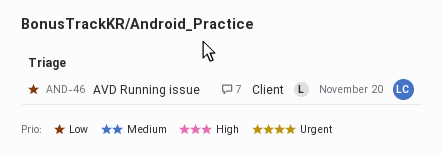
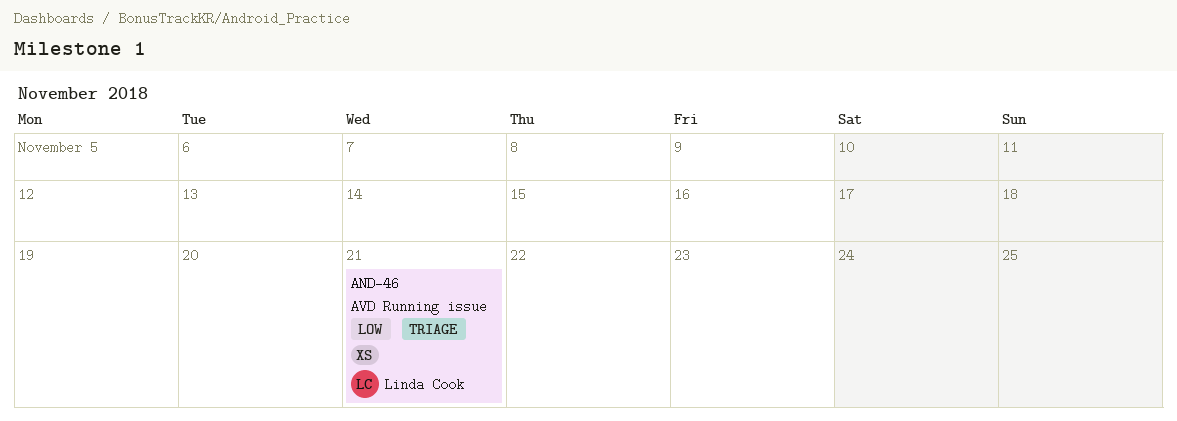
AND-46, estimate: L -> XS
AND-46, due: Nov 20 -> Nov 21

